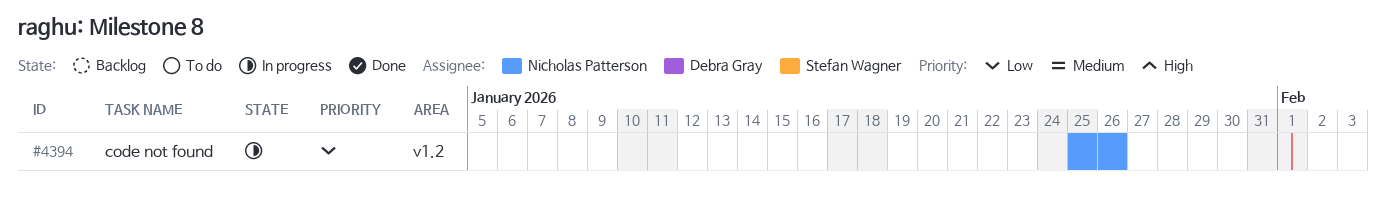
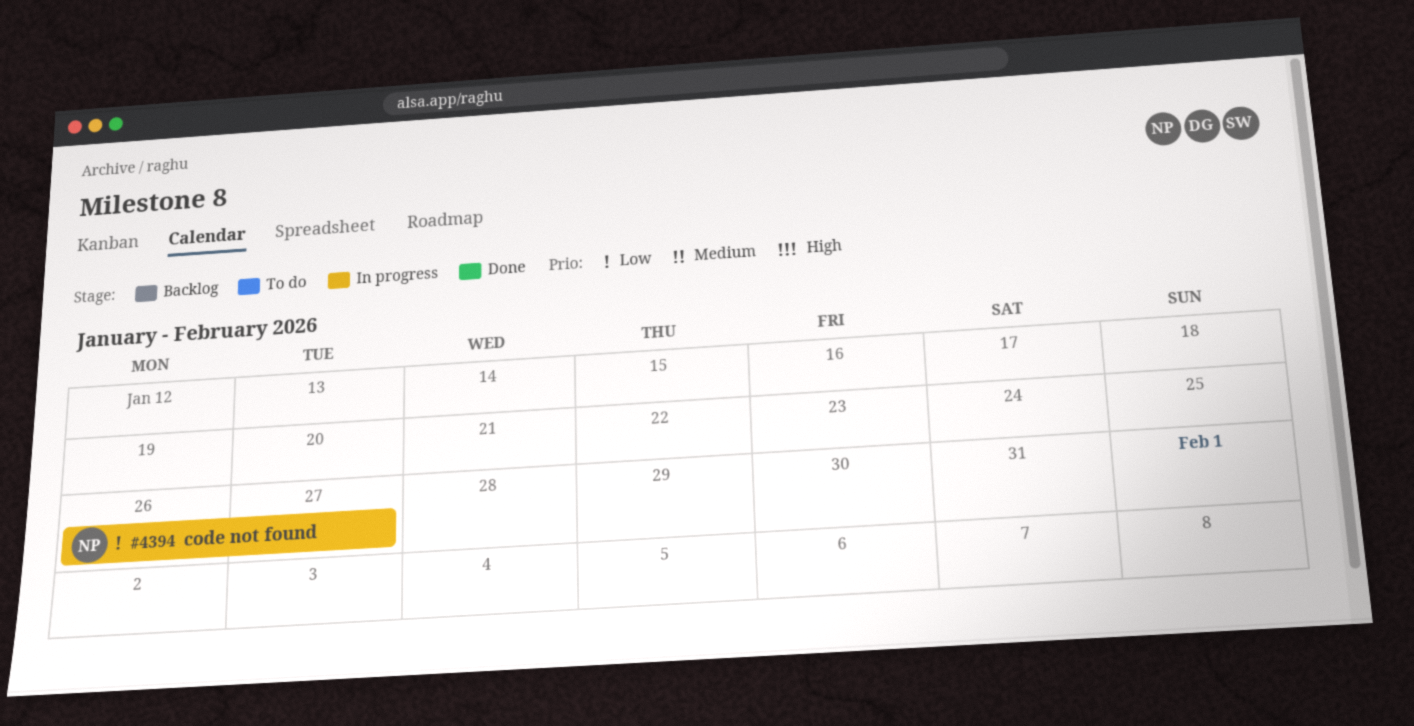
#4394, start: Jan 25 -> Jan 26
#4394, due: Jan 26 -> Jan 27

